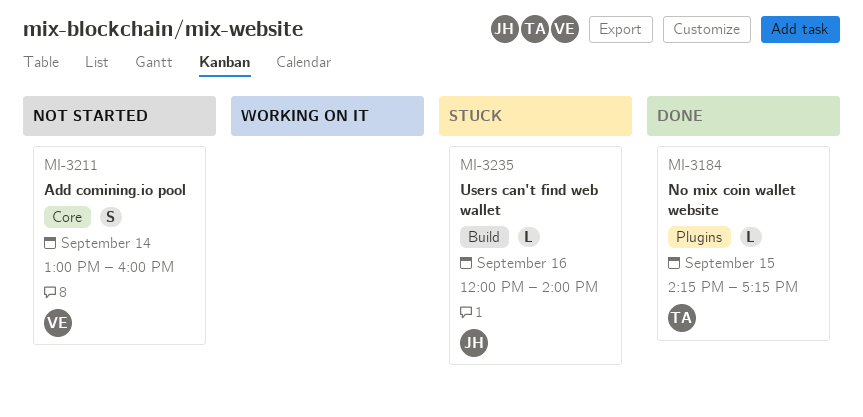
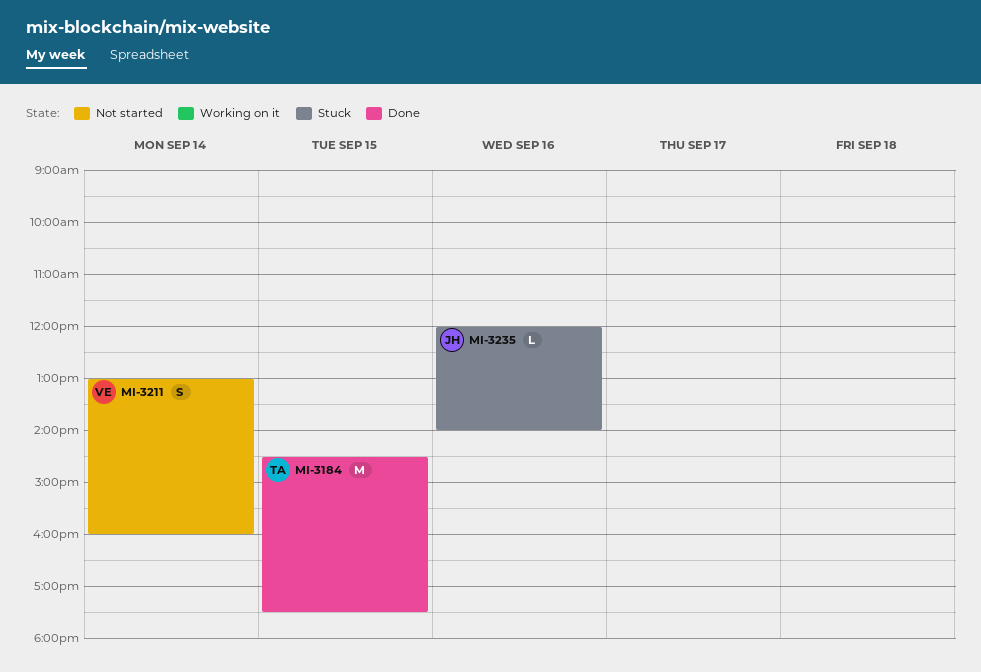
MI-3184, estimate: L -> M
MI-3184, begins: 14:15 -> 14:30
MI-3184, ends: 17:15 -> 17:30

